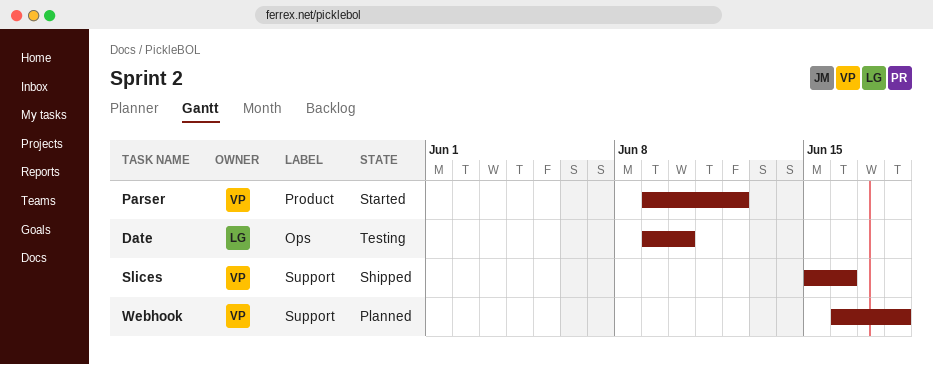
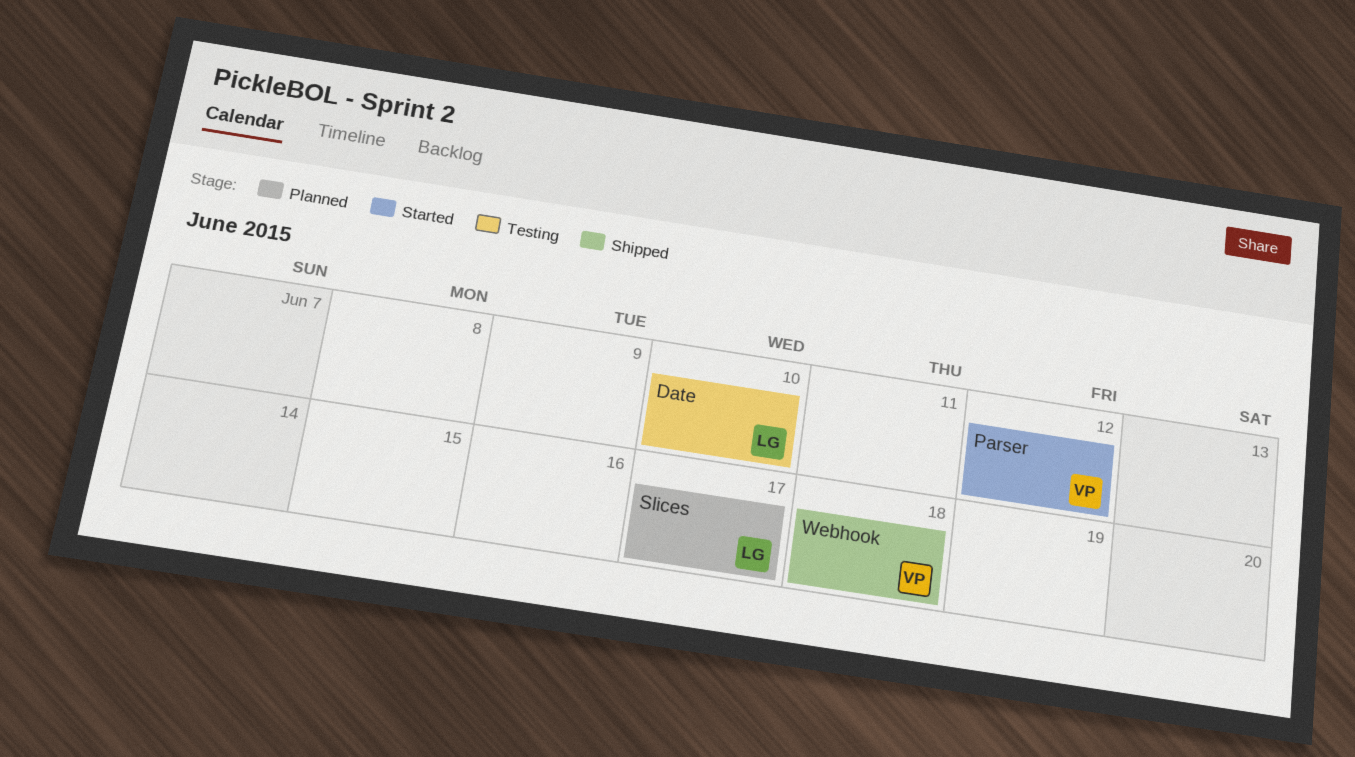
Slices, status: Shipped -> Planned
Slices, owner: VP -> LG
Slices, due: Jun 16 -> Jun 17
Webhook, status: Planned -> Shipped

